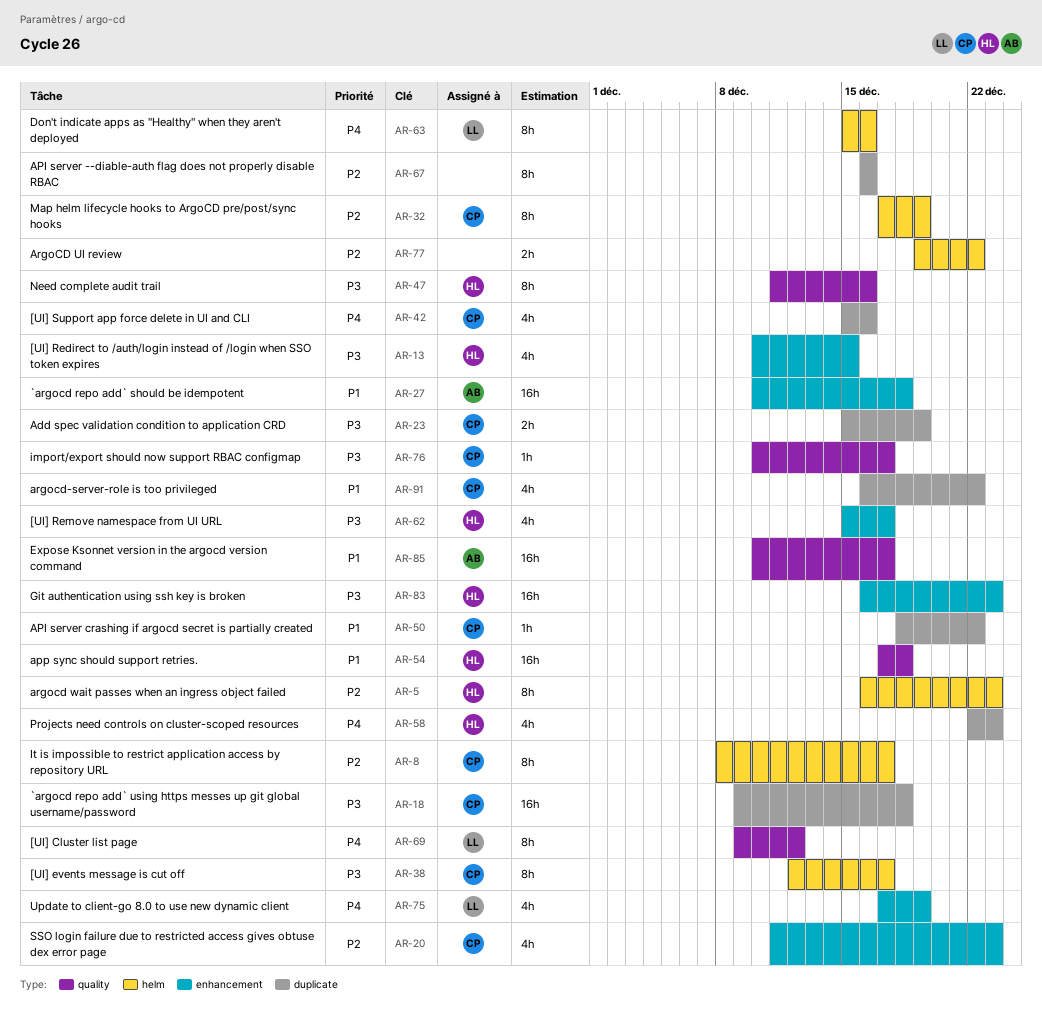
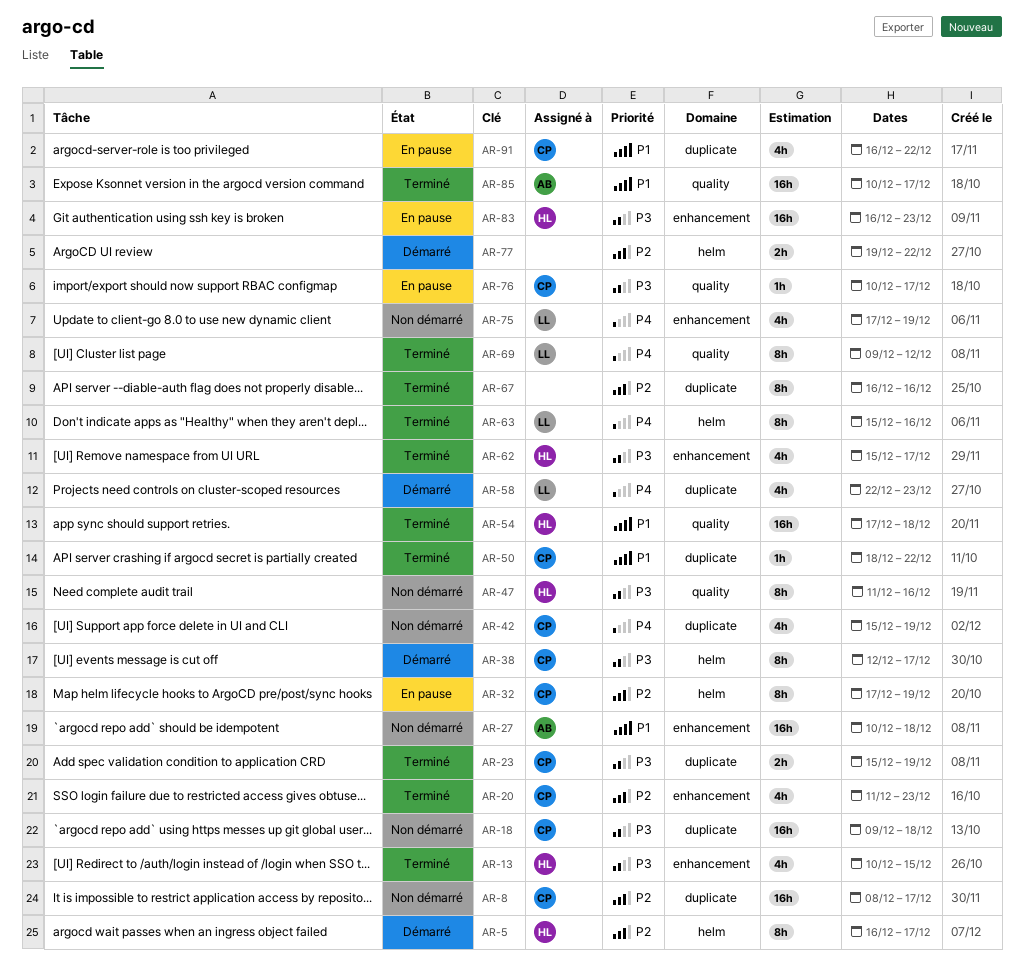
AR-5, due: Dec 23 -> Dec 17
AR-8, label: helm -> duplicate
AR-8, estimate: 8h -> 16h
AR-42, due: Dec 16 -> Dec 19
AR-58, owner: HL -> LL

